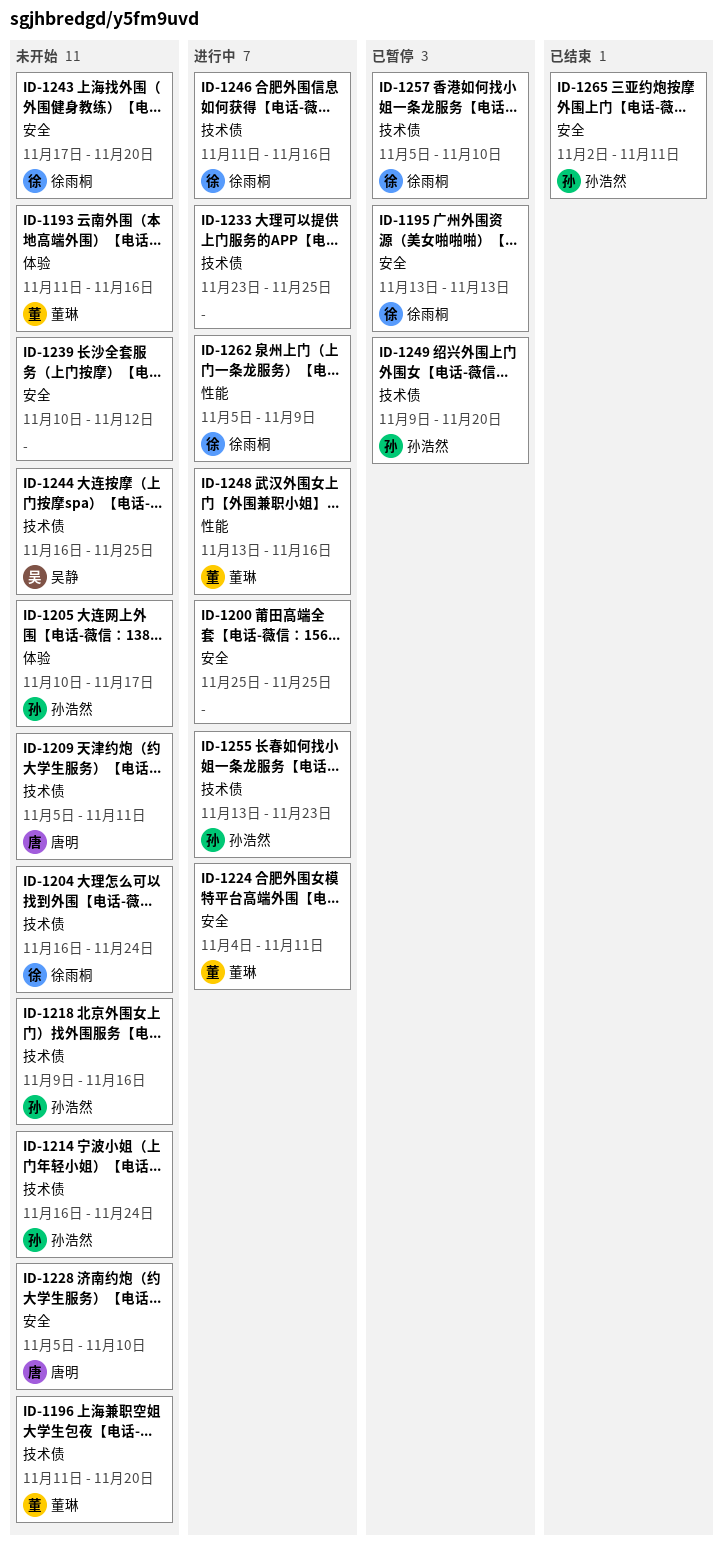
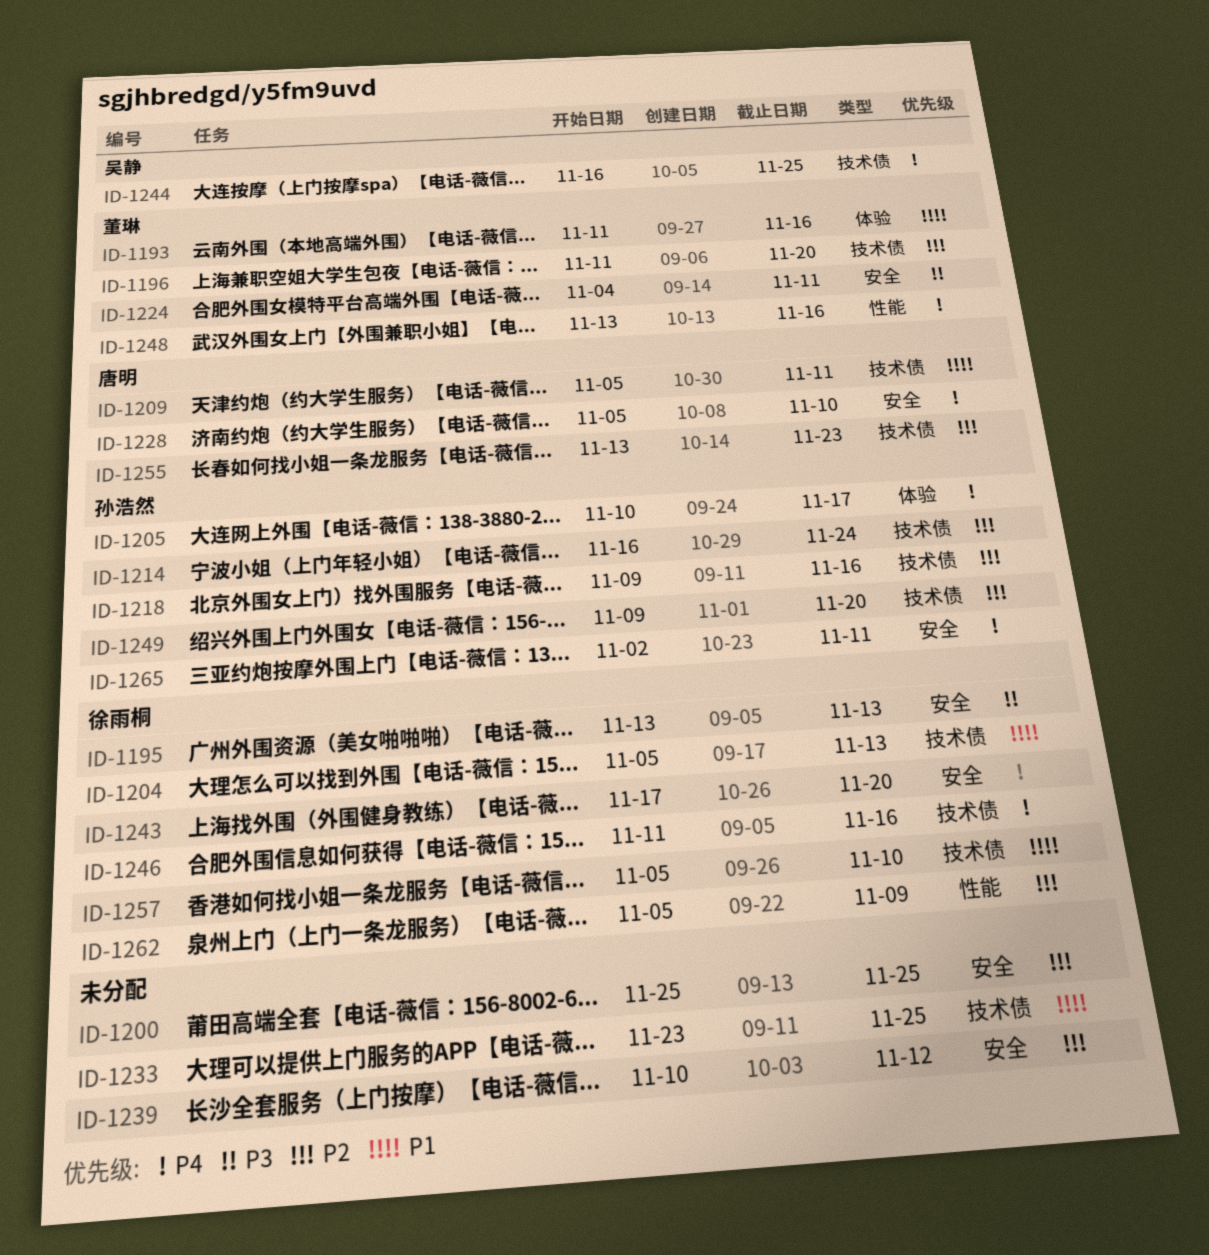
ID-1204, start: Nov 16 -> Nov 5
ID-1204, due: Nov 24 -> Nov 13
ID-1255, owner: 孙浩然 -> 唐明

